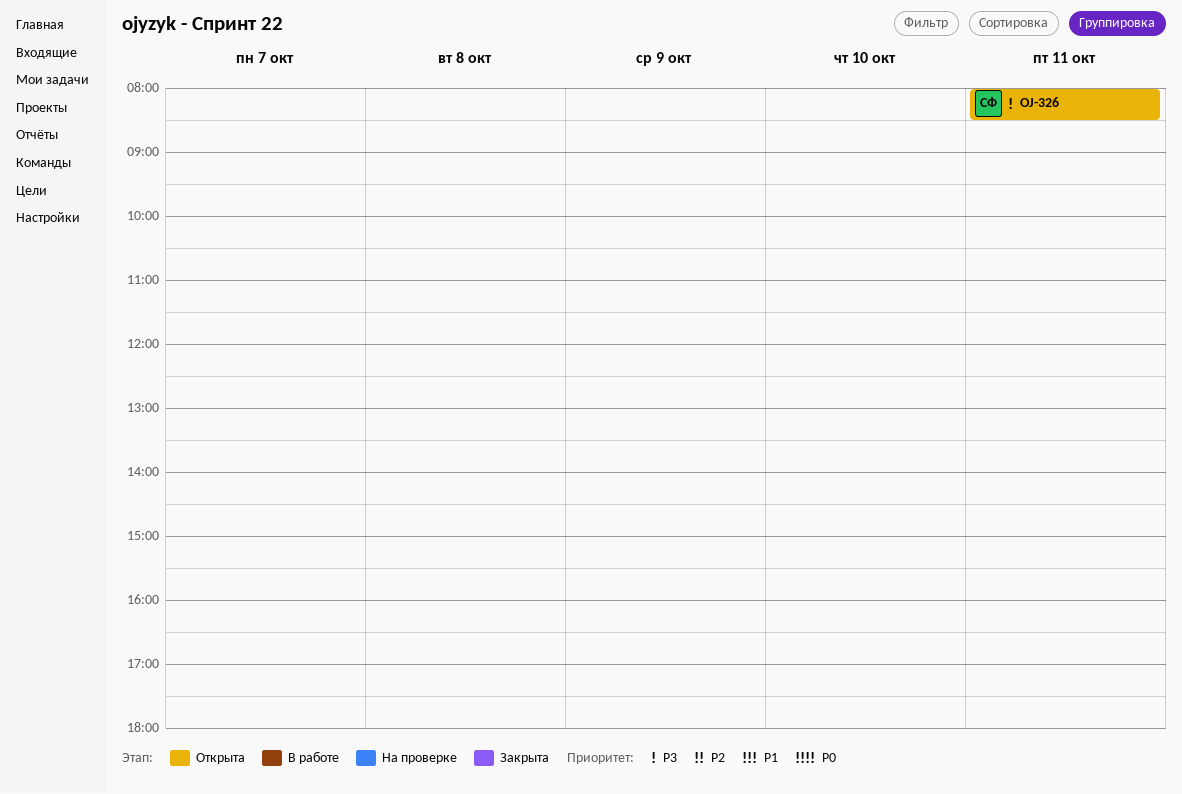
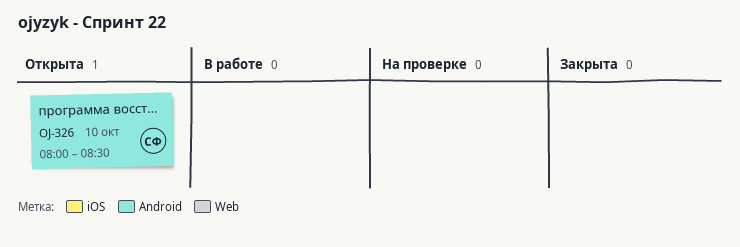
OJ-326, day: Oct 11 -> Oct 10

